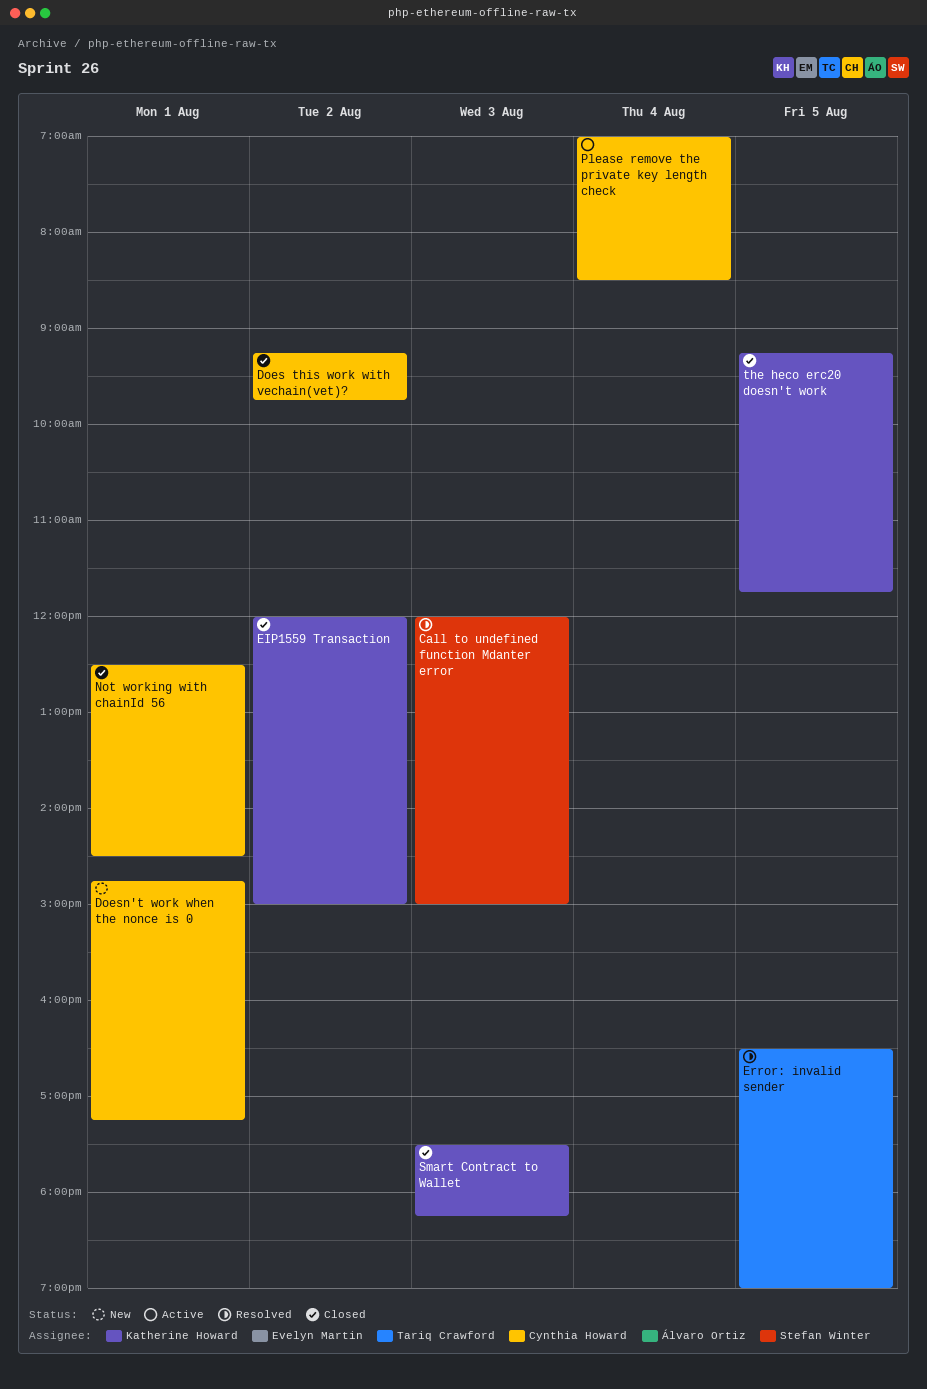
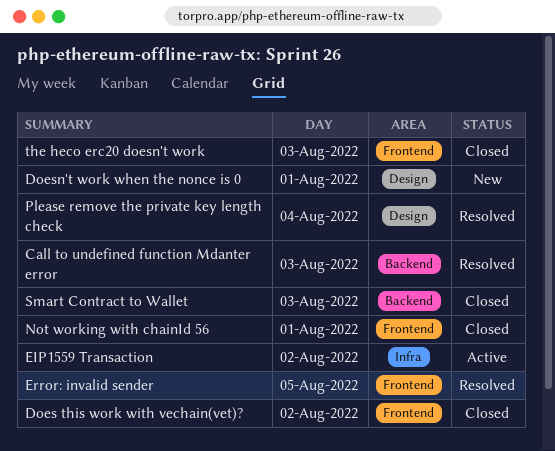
EIP1559 Transaction, status: Closed -> Active
Please remove the private key length check, status: Active -> Resolved
the heco erc20 doesn't work, day: Aug 5 -> Aug 3

